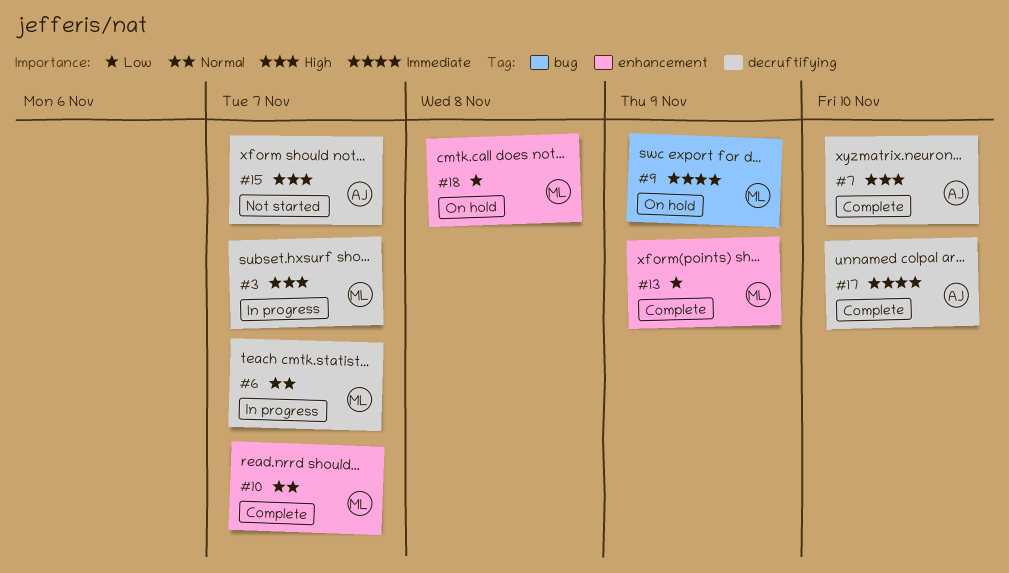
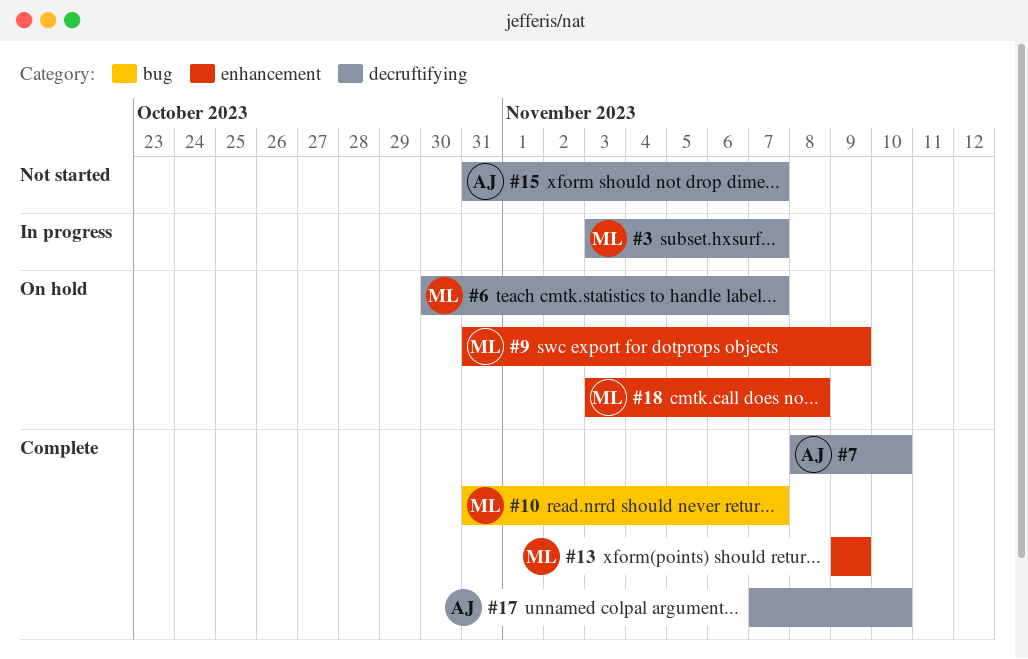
#6, status: In progress -> On hold
#9, label: bug -> enhancement
#10, label: enhancement -> bug

